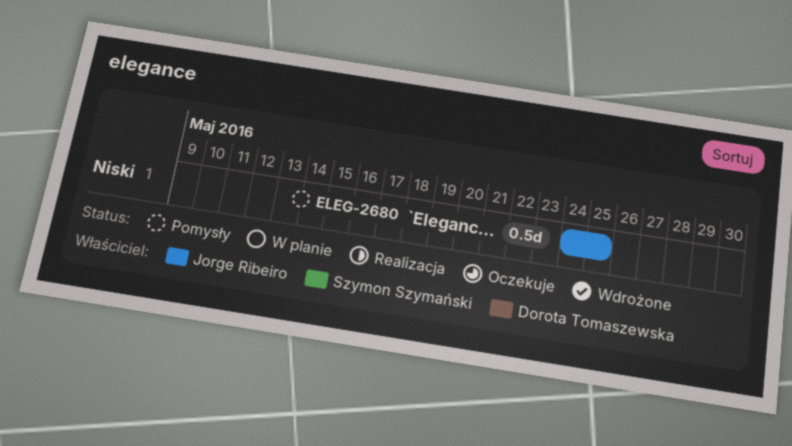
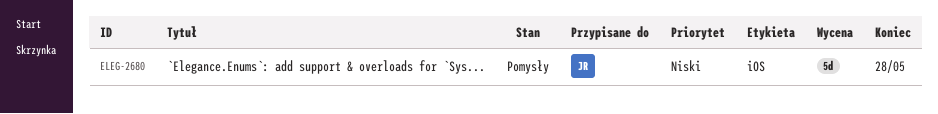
ELEG-2680, estimate: 0.5d -> 5d
ELEG-2680, due: May 25 -> May 28

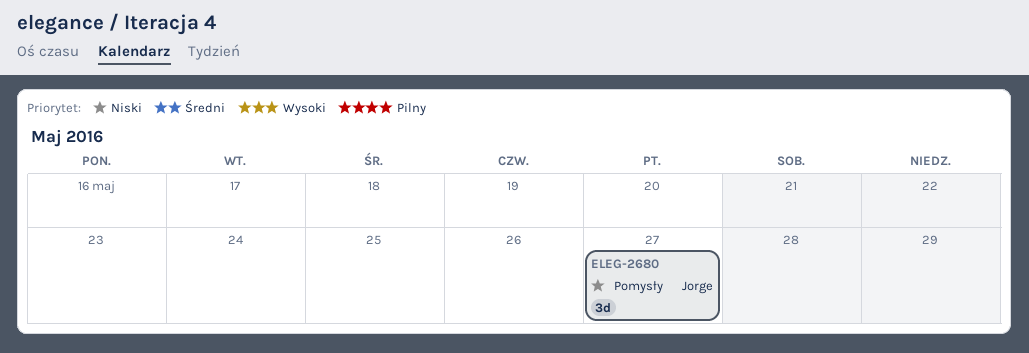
ELEG-2680, estimate: 5d -> 3d
ELEG-2680, due: May 28 -> May 27

